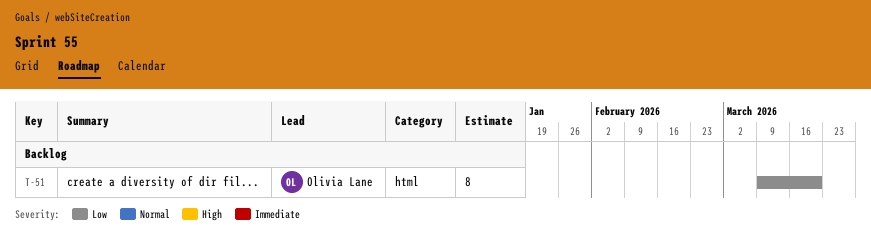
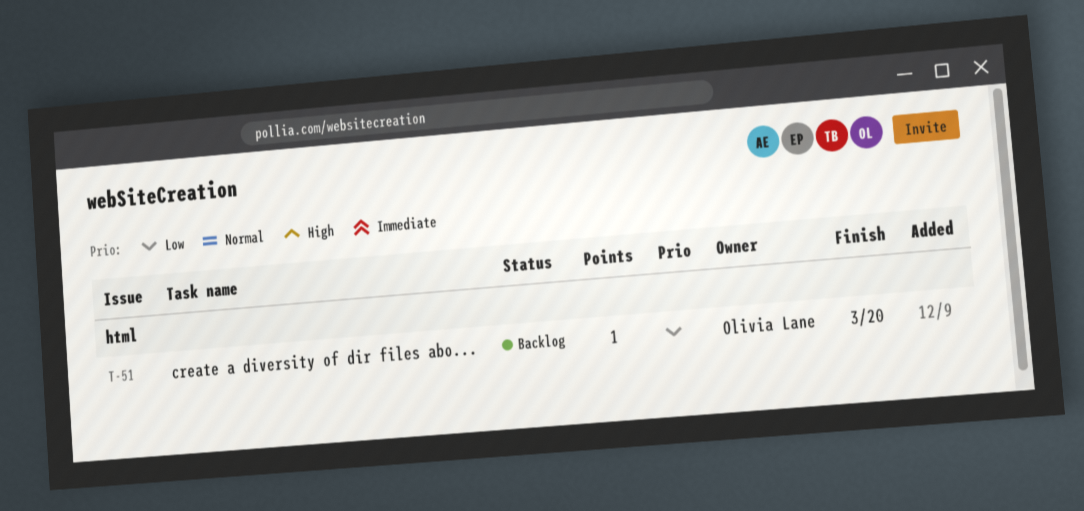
T-51, estimate: 8 -> 1

